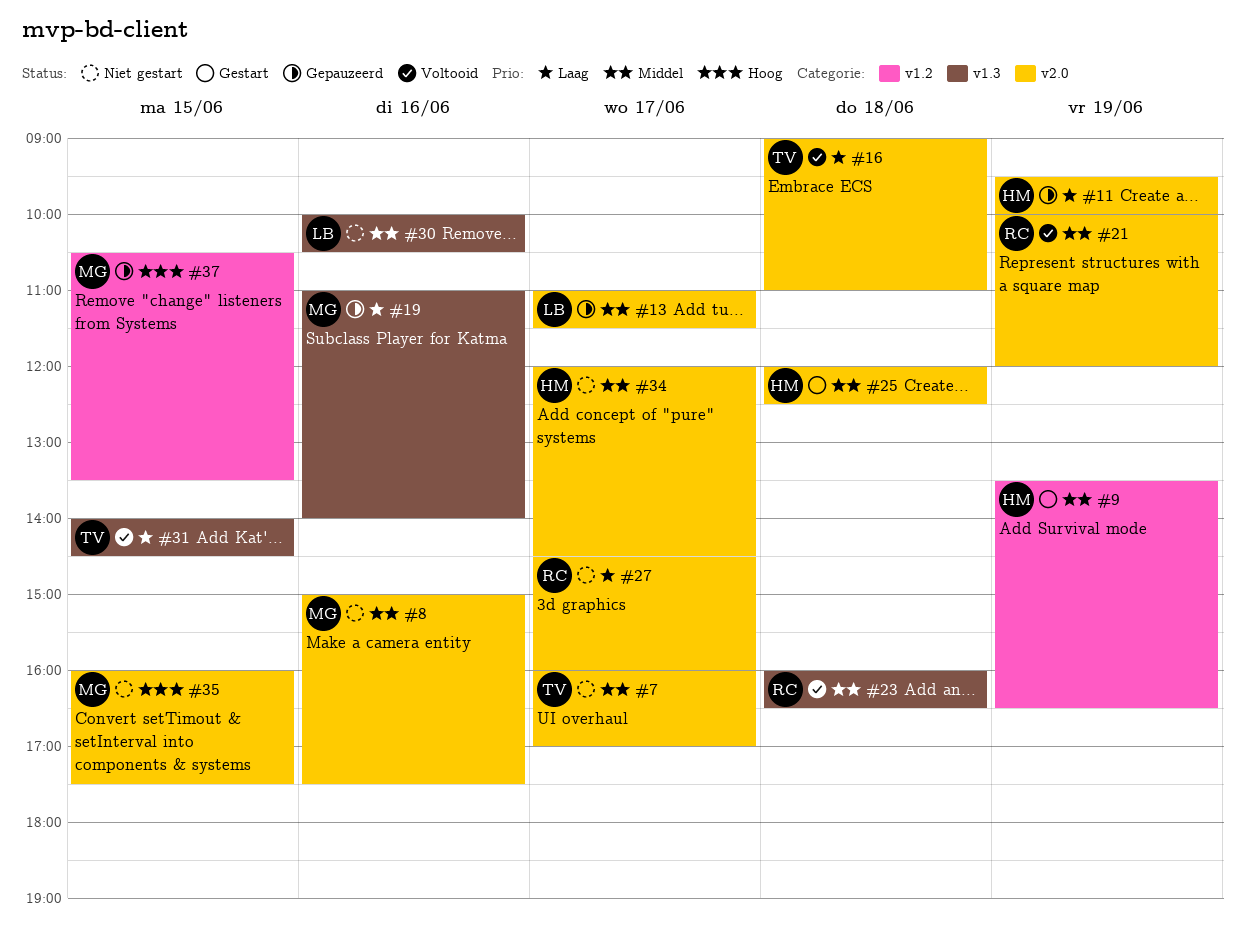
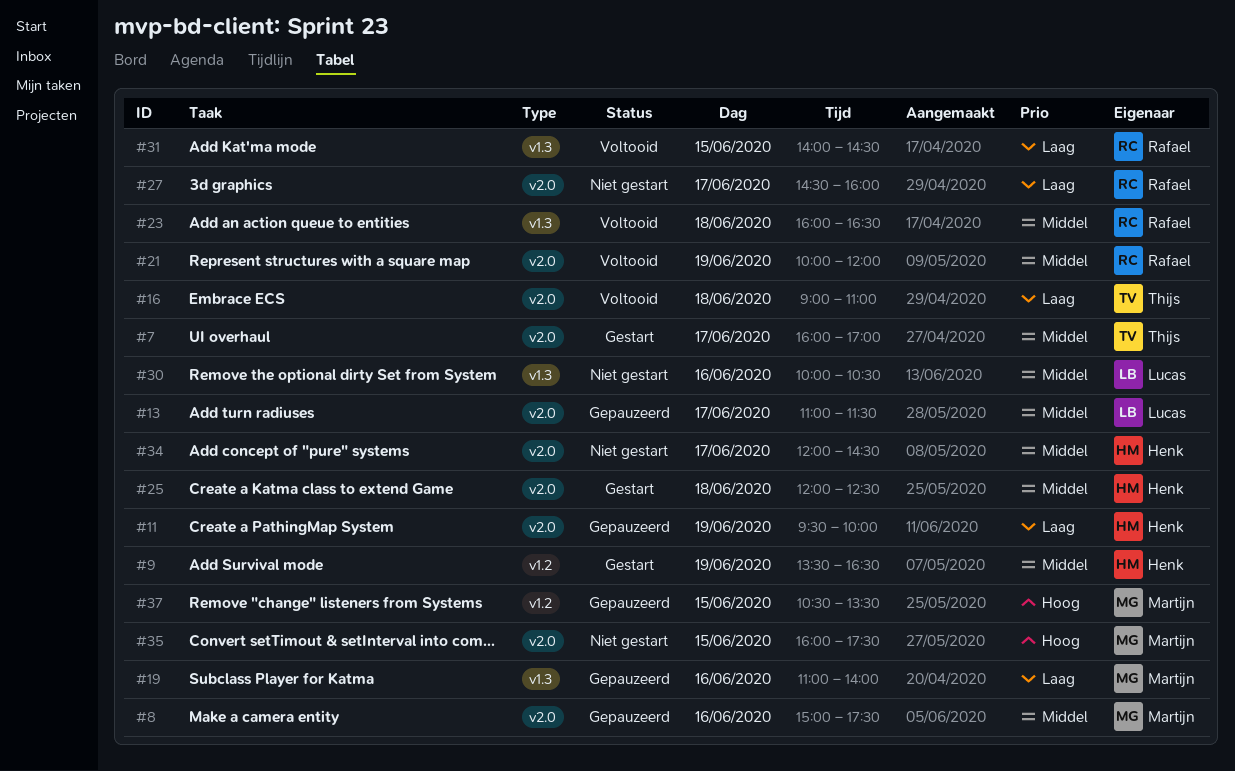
#7, status: Niet gestart -> Gestart
#8, status: Niet gestart -> Gepauzeerd
#31, owner: Thijs -> Rafael

